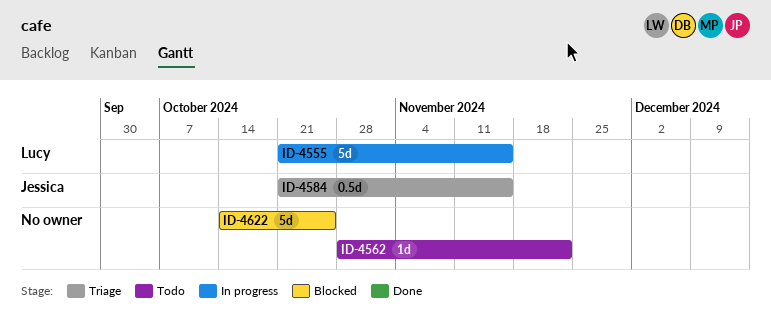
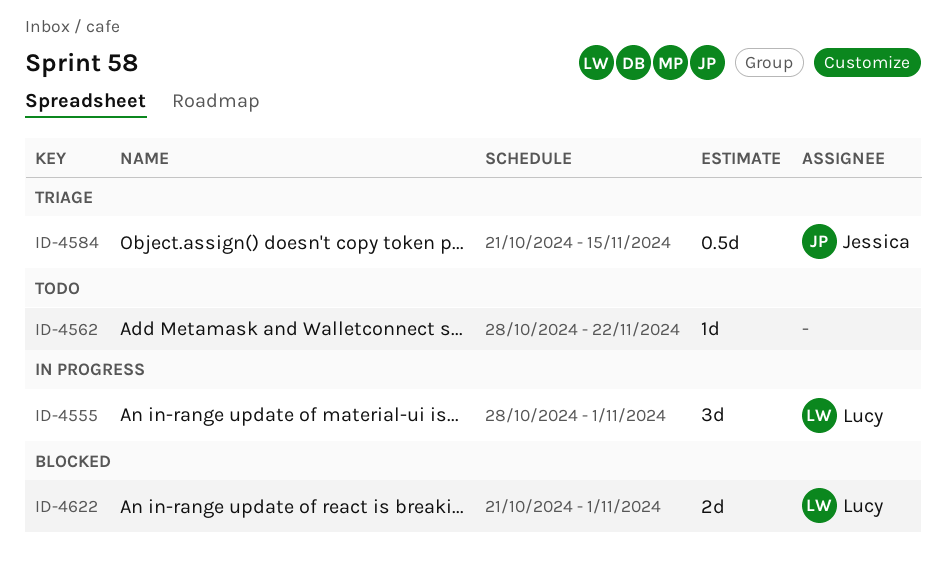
ID-4555, estimate: 5d -> 3d
ID-4555, start: Oct 21 -> Oct 28
ID-4555, due: Nov 15 -> Nov 1
ID-4622, owner: none -> Lucy
ID-4622, estimate: 5d -> 2d
ID-4622, start: Oct 14 -> Oct 21
ID-4622, due: Oct 25 -> Nov 1

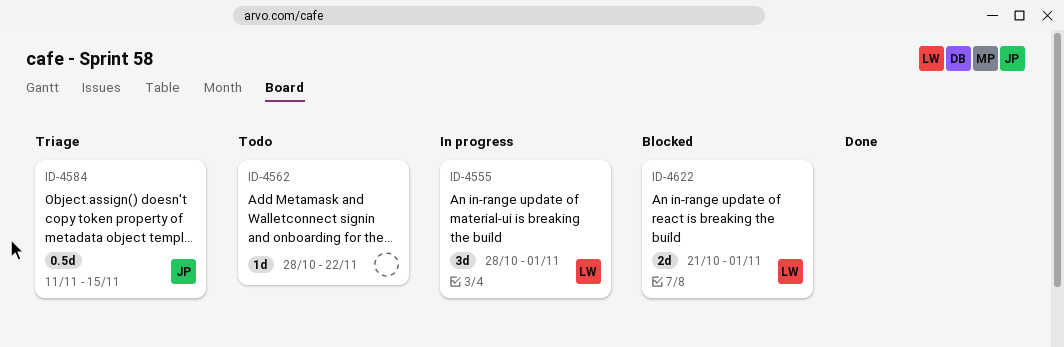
ID-4584, start: Oct 21 -> Nov 11

